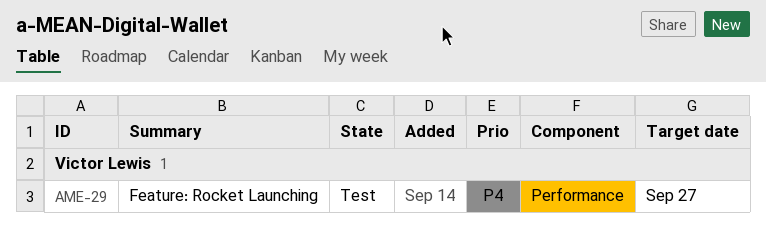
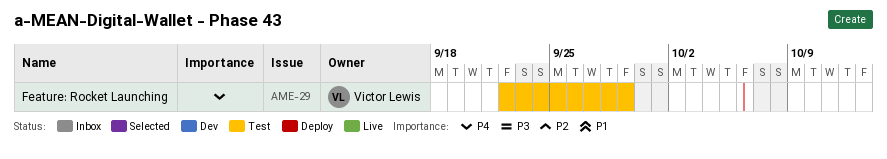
AME-29, due: Sep 27 -> Sep 29

